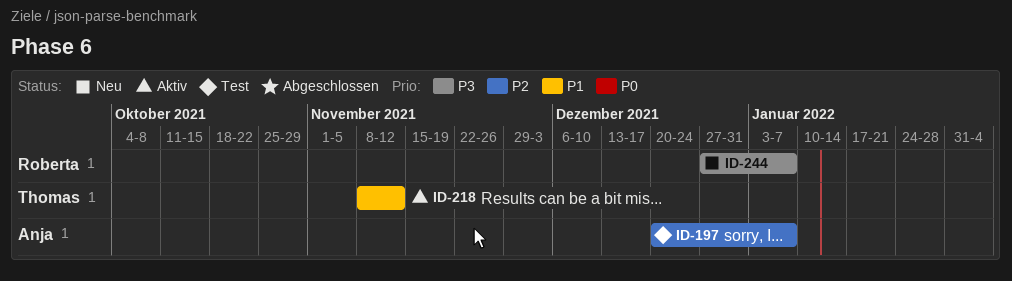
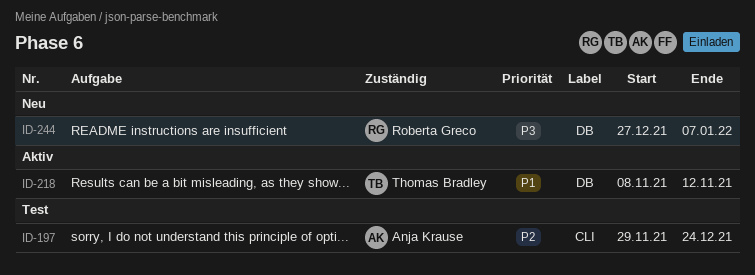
ID-197, start: Dec 20 -> Nov 29
ID-197, due: Jan 7 -> Dec 24

